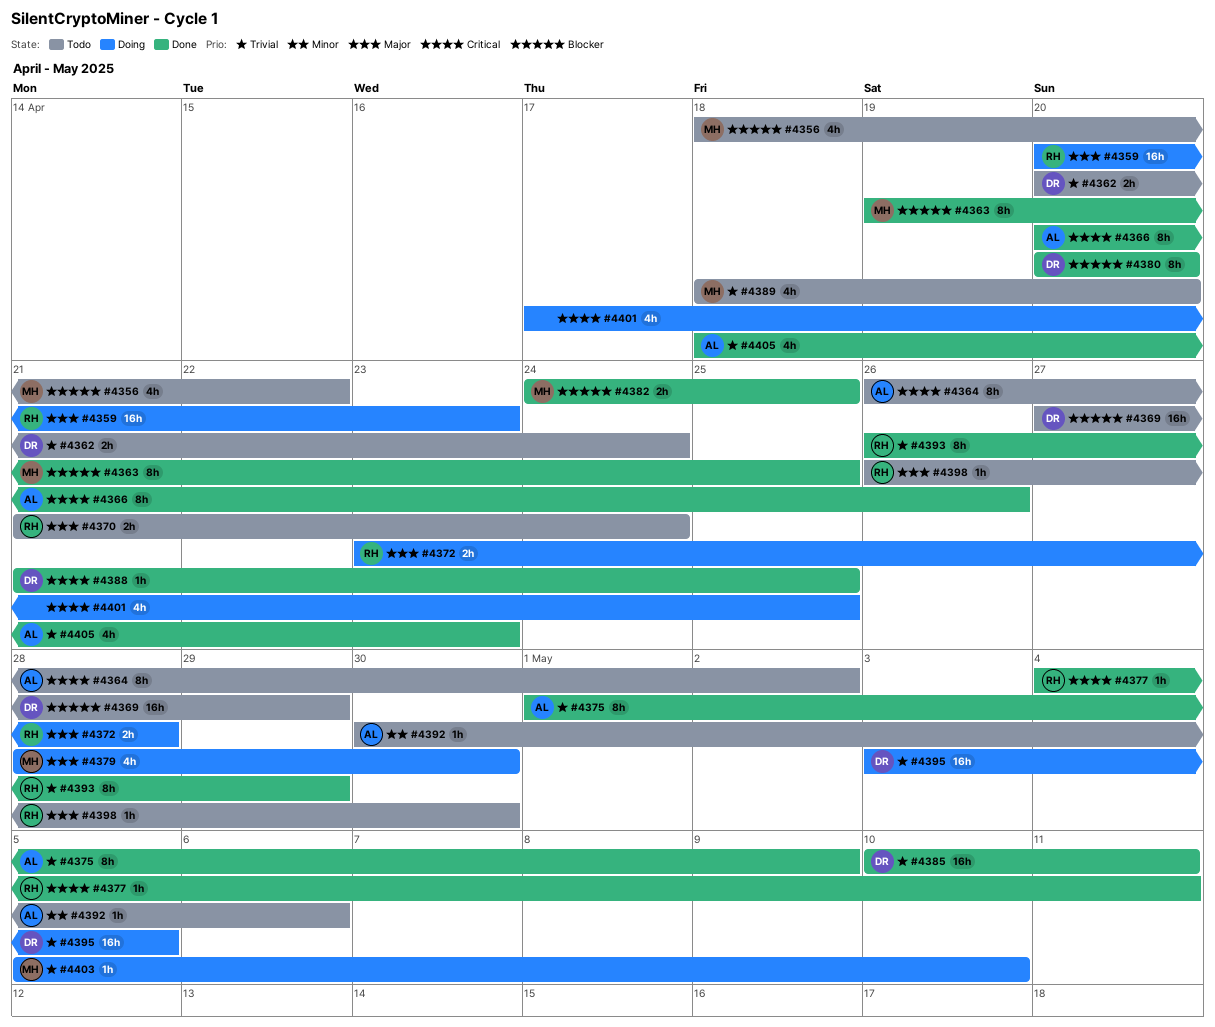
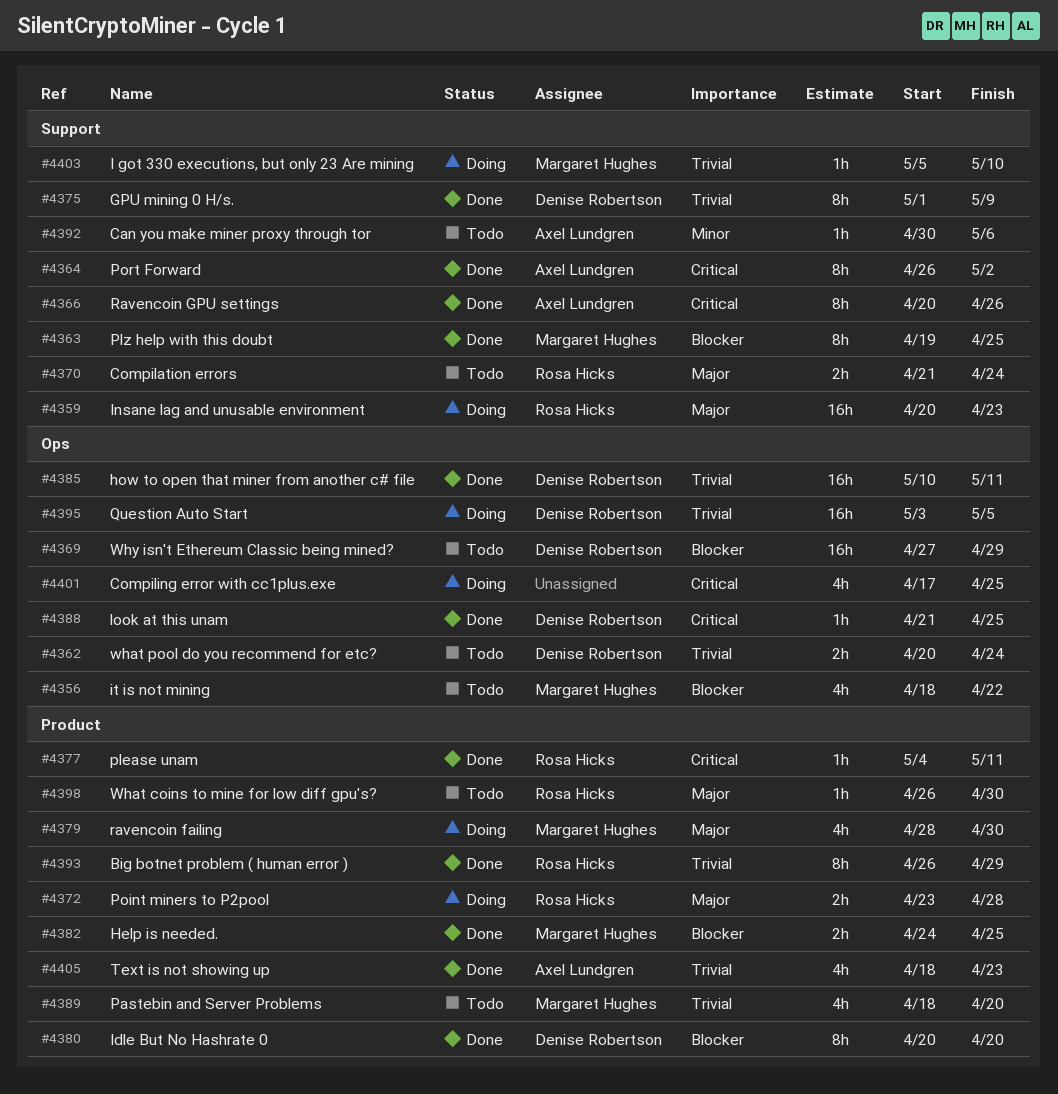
#4364, status: Todo -> Done
#4375, owner: Axel Lundgren -> Denise Robertson

